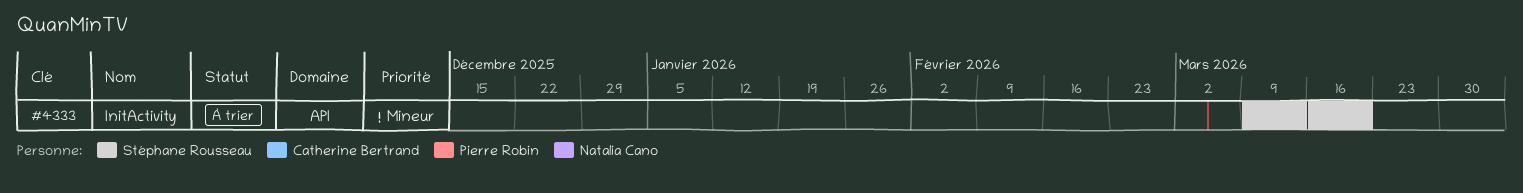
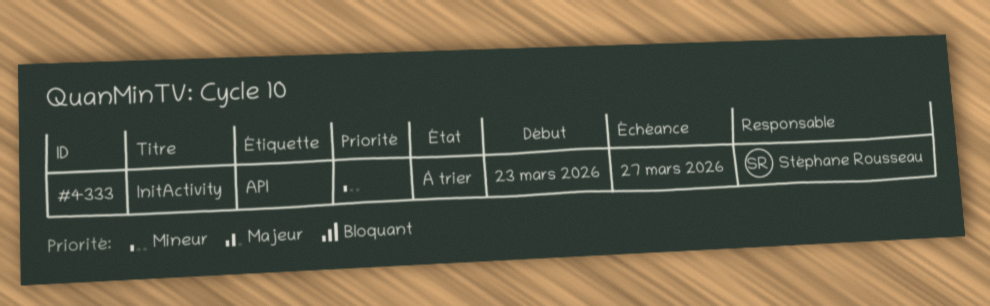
#4333, start: Mar 9 -> Mar 23
#4333, due: Mar 20 -> Mar 27

